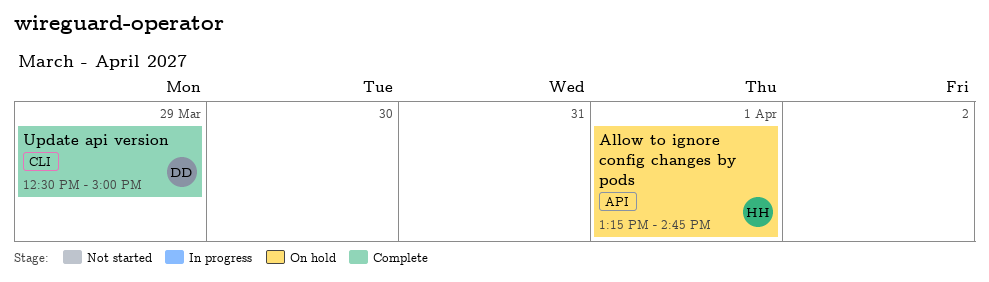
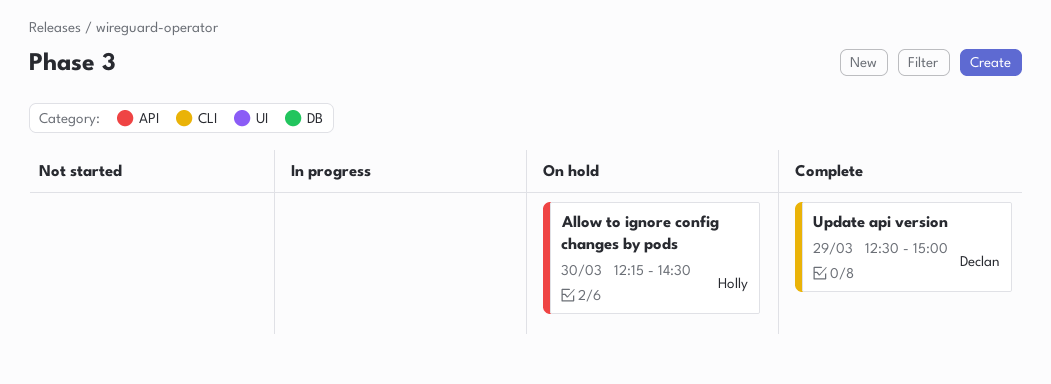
Allow to ignore config changes by pods, day: Apr 1 -> Mar 30
Allow to ignore config changes by pods, begins: 13:15 -> 12:15
Allow to ignore config changes by pods, ends: 14:45 -> 14:30

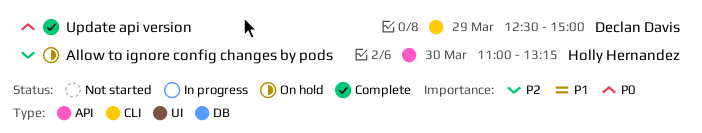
Allow to ignore config changes by pods, begins: 12:15 -> 11:00
Allow to ignore config changes by pods, ends: 14:30 -> 13:15

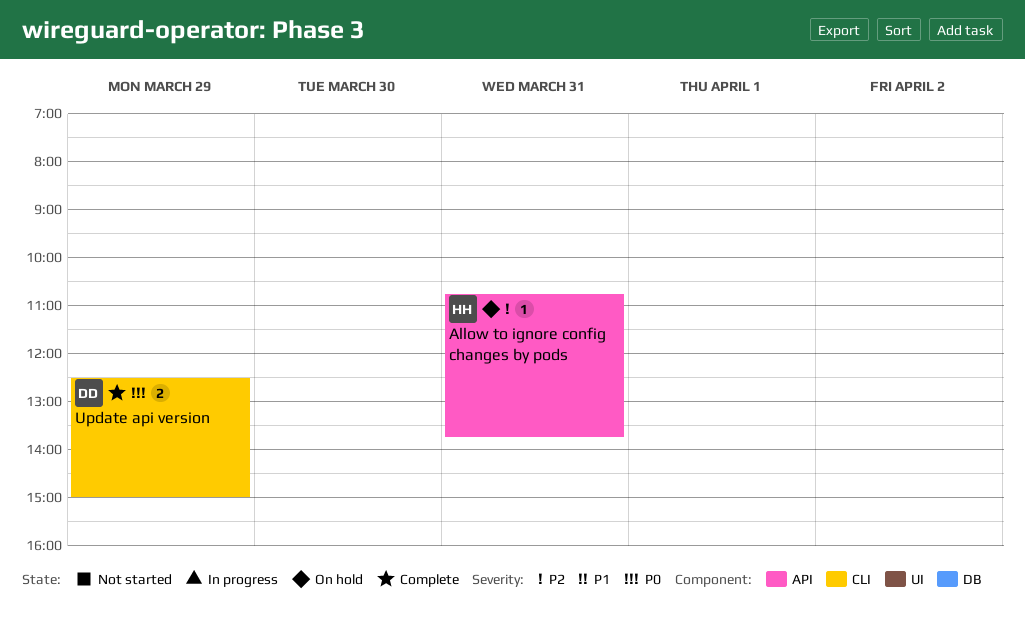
Allow to ignore config changes by pods, day: Mar 30 -> Mar 31
Allow to ignore config changes by pods, begins: 11:00 -> 10:45
Allow to ignore config changes by pods, ends: 13:15 -> 13:45

